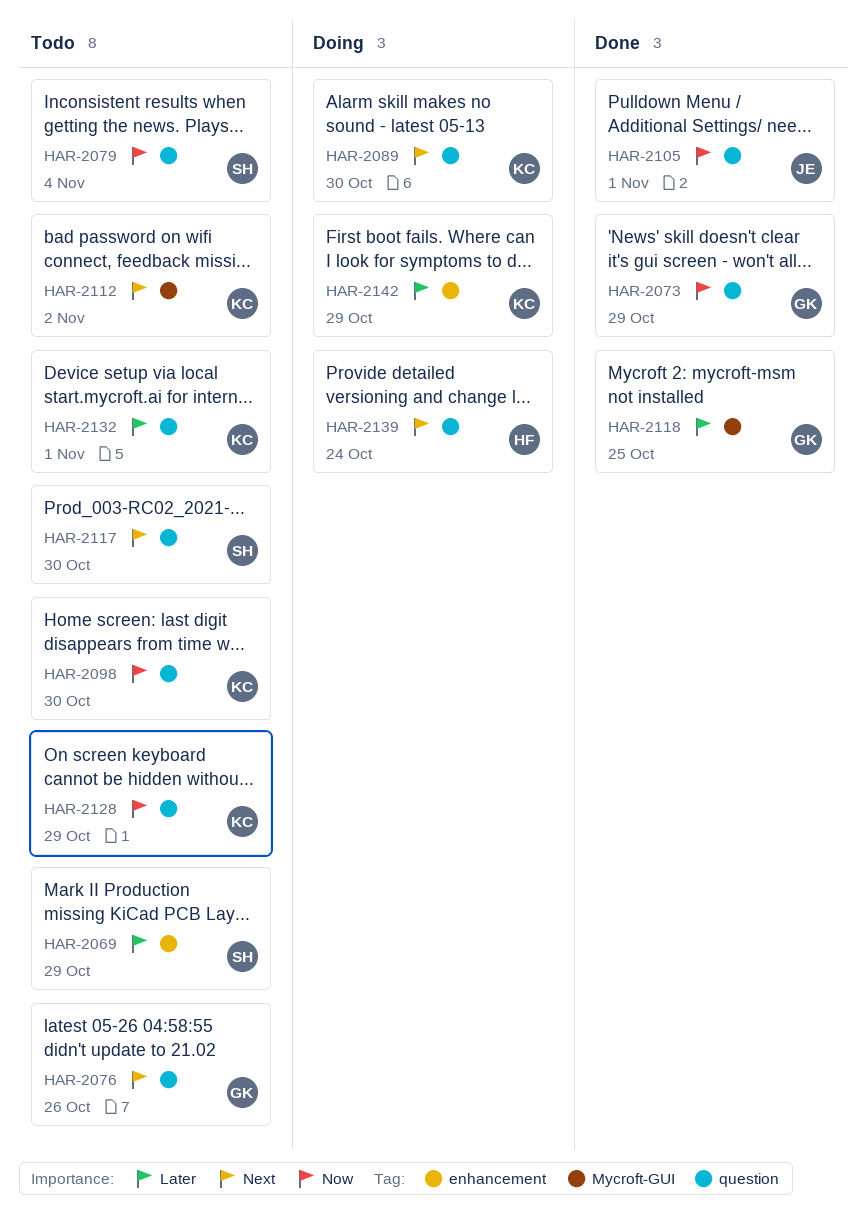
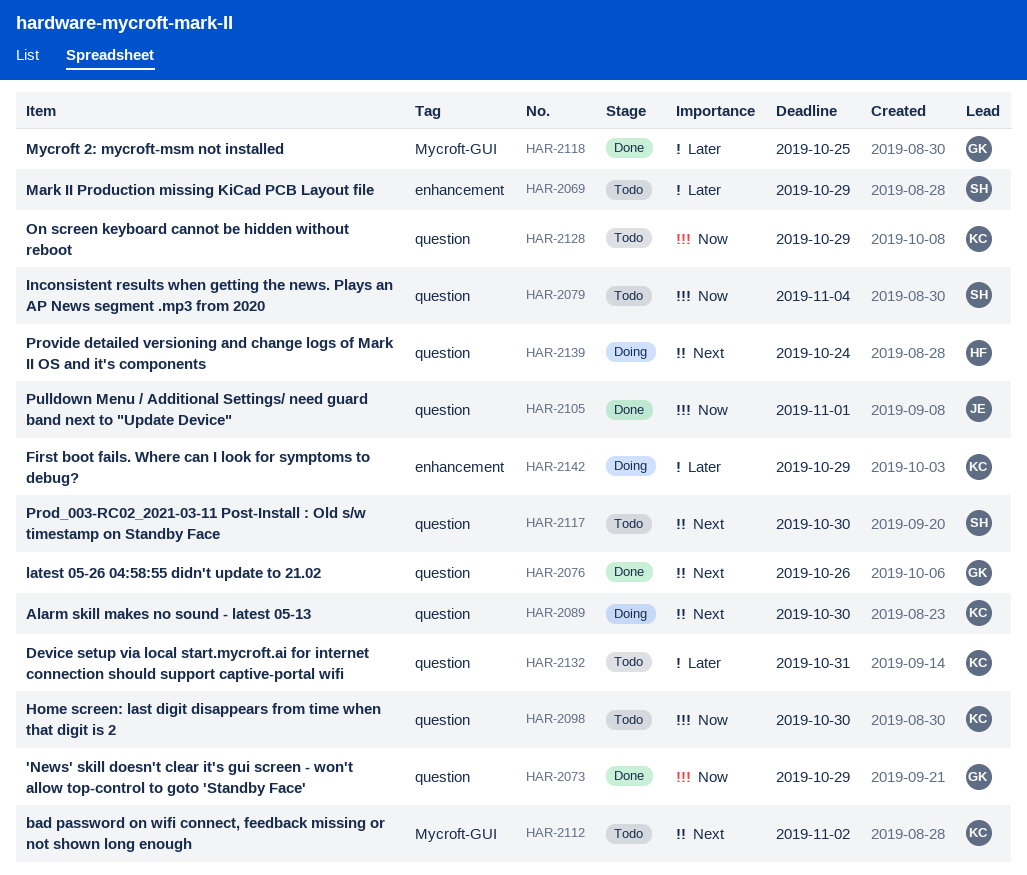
HAR-2076, status: Todo -> Done
HAR-2132, due: Nov 1 -> Oct 31

